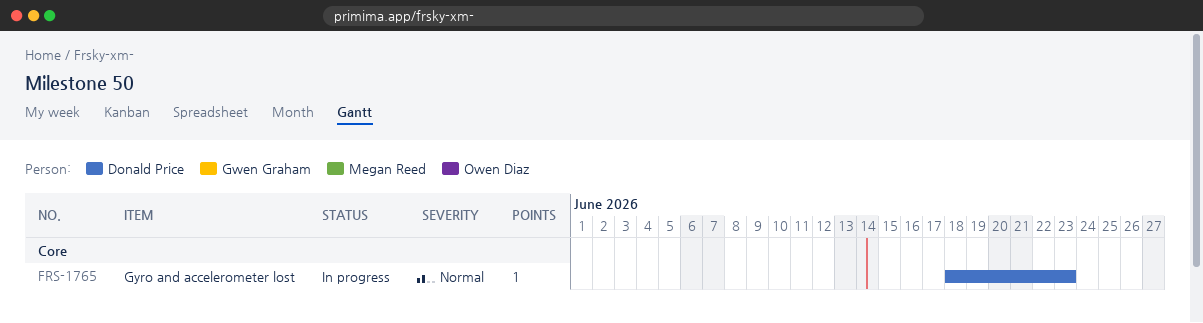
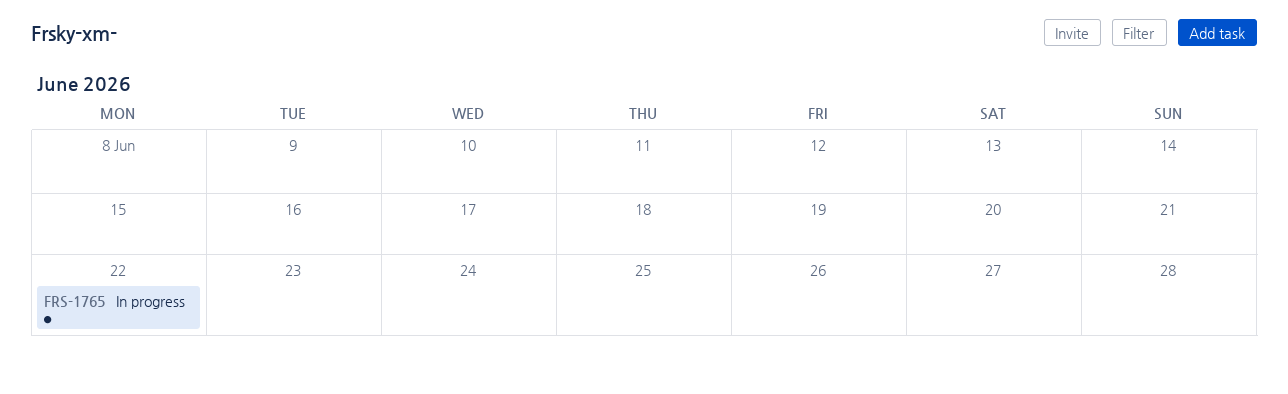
FRS-1765, due: Jun 23 -> Jun 22

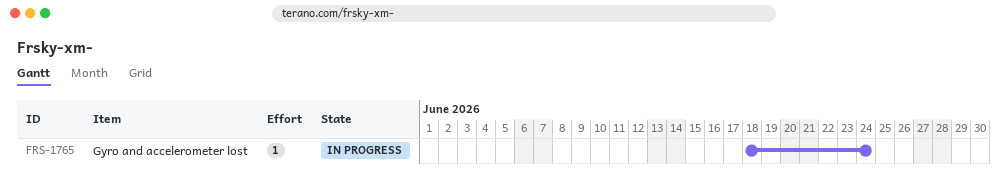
FRS-1765, due: Jun 22 -> Jun 24

